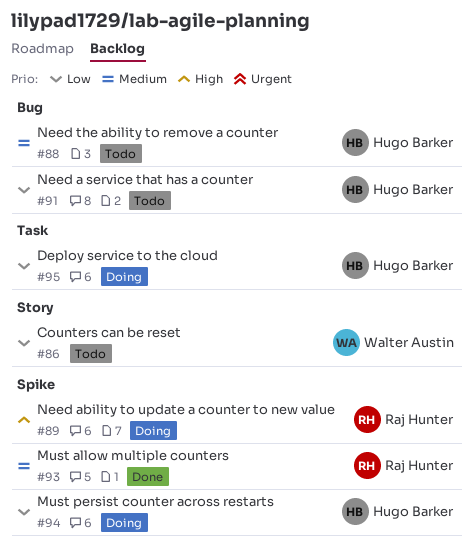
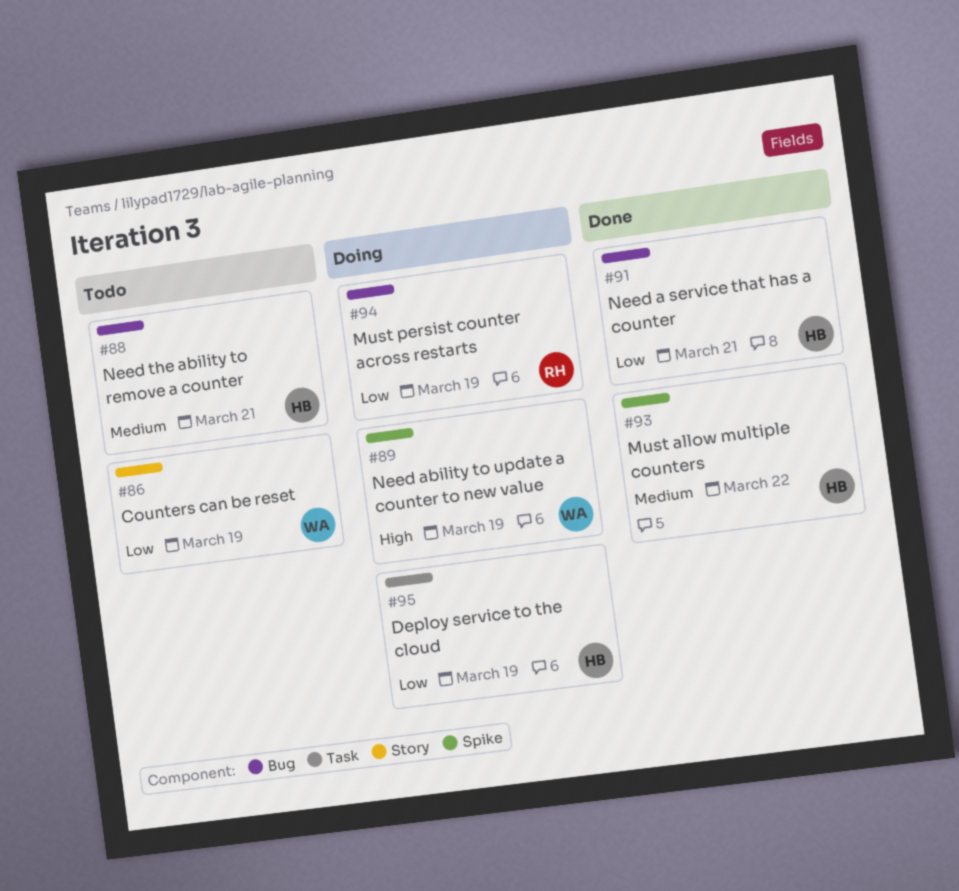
#89, owner: Raj Hunter -> Walter Austin
#91, status: Todo -> Done
#93, owner: Raj Hunter -> Hugo Barker
#94, owner: Hugo Barker -> Raj Hunter
#94, label: Spike -> Bug

